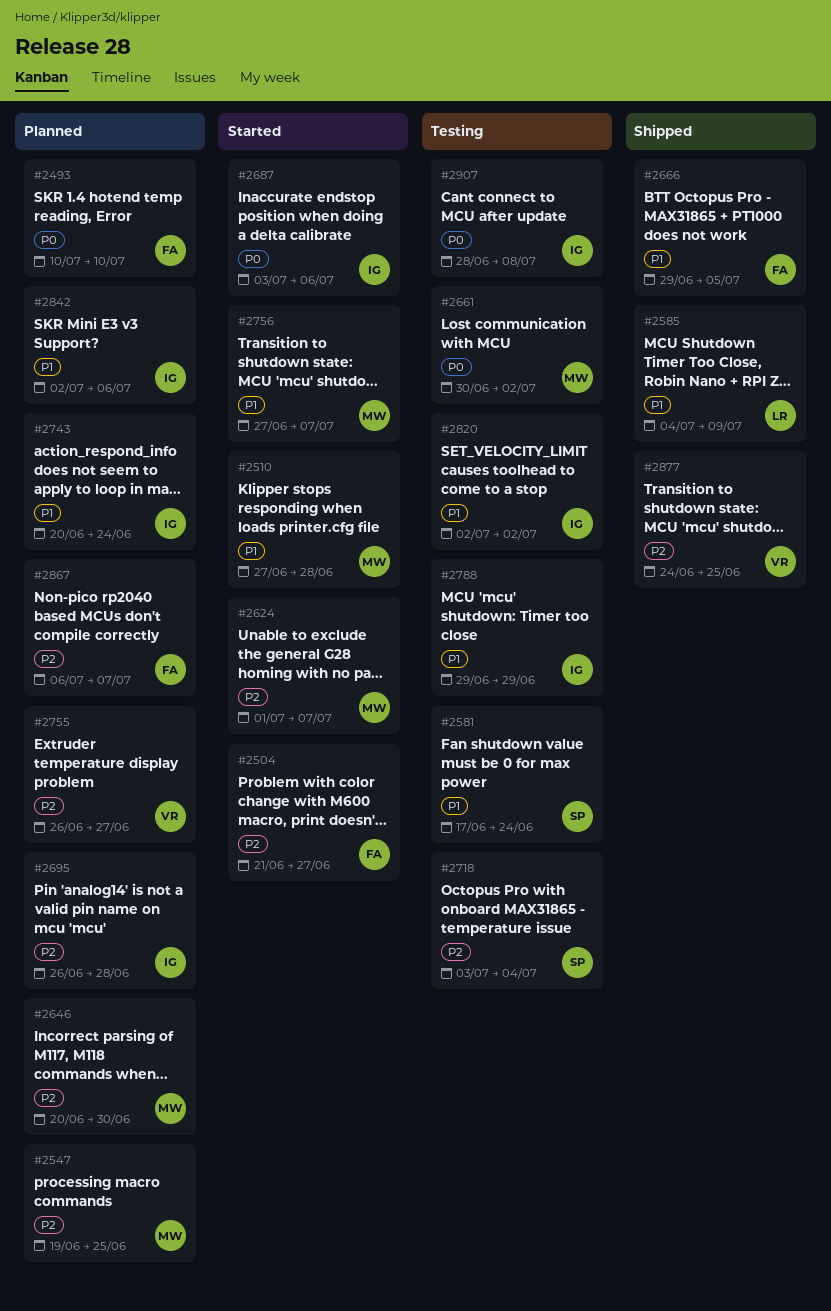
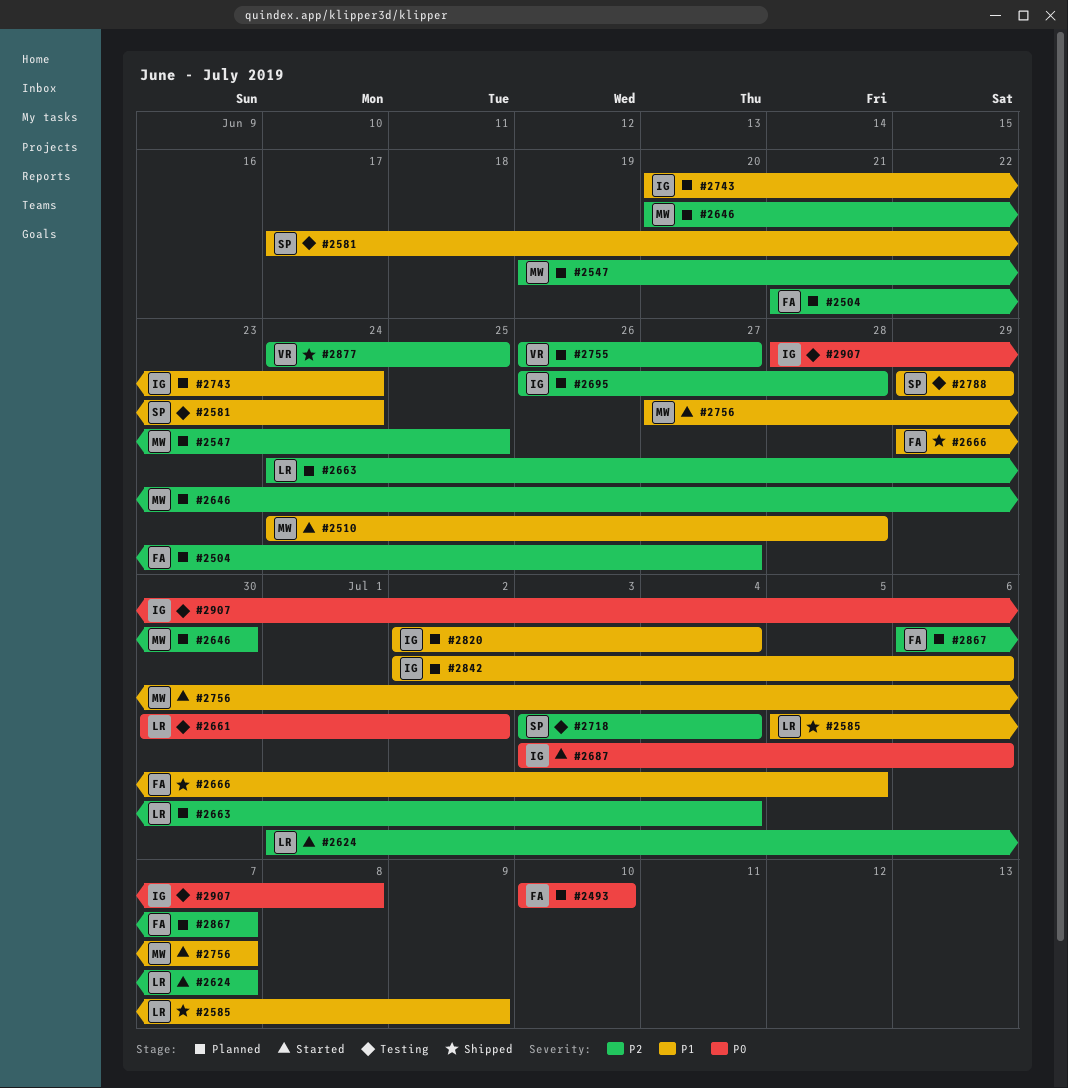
#2504, status: Started -> Planned
#2510, start: Jun 27 -> Jun 24
#2585, start: Jul 4 -> Jul 5
#2624, owner: MW -> LR
#2661, owner: MW -> LR
#2663: none -> present
#2788, owner: IG -> SP
#2820, status: Testing -> Planned
#2820, due: Jul 2 -> Jul 4

